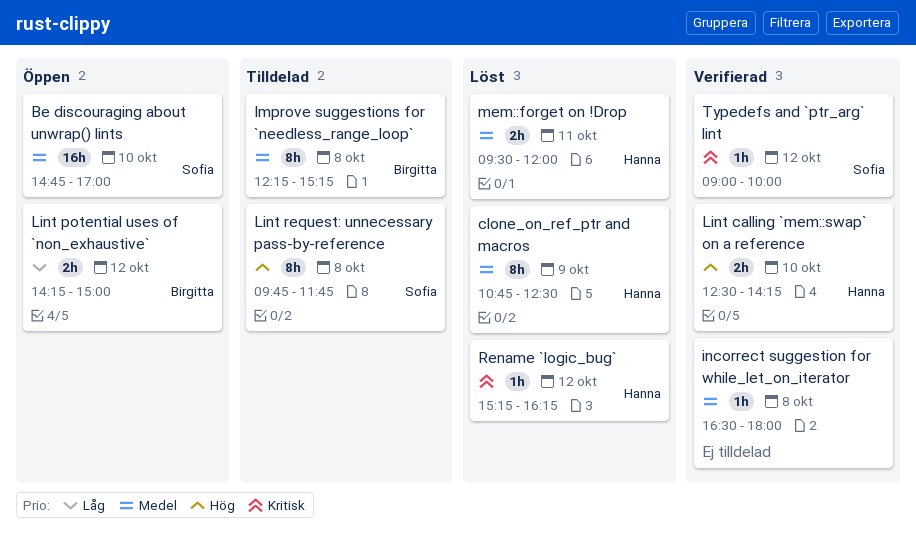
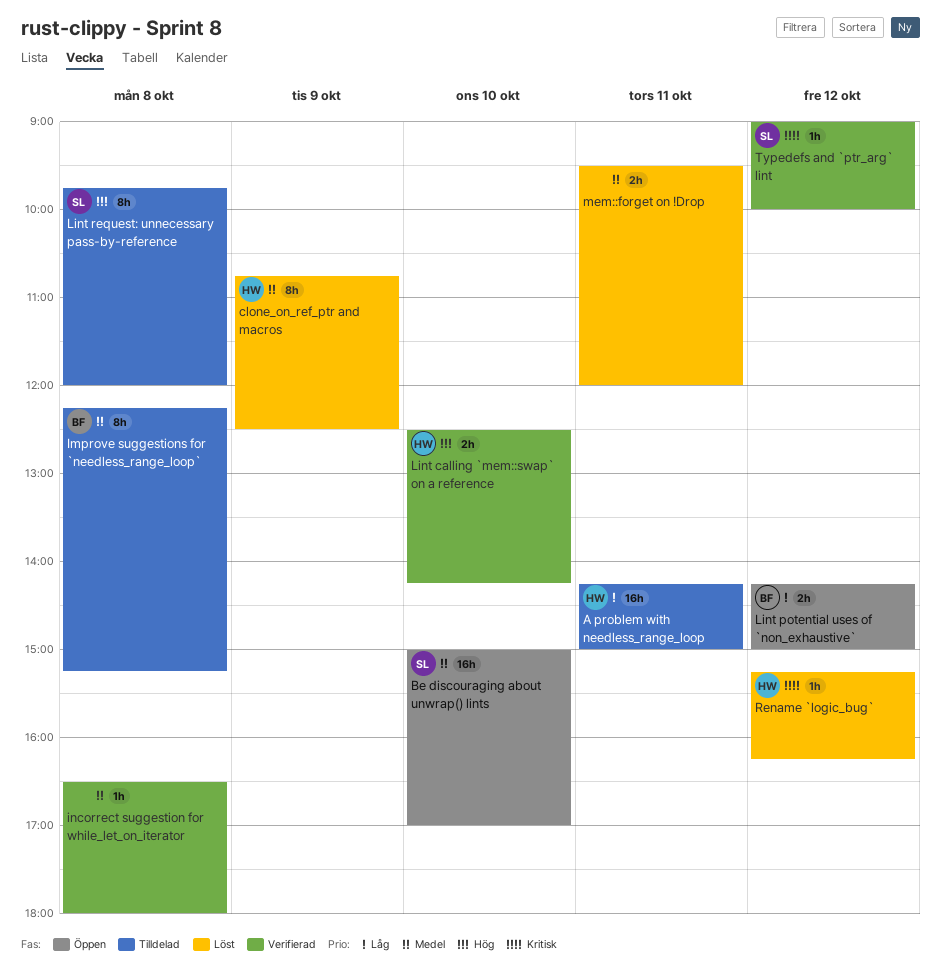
A problem with needless_range_loop: none -> present
Be discouraging about unwrap() lints, begins: 14:45 -> 15:00
Lint request: unnecessary pass-by-reference, ends: 11:45 -> 12:00
mem::forget on !Drop, owner: Hanna -> none

